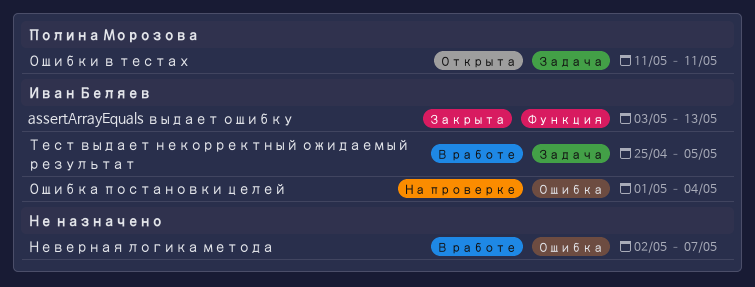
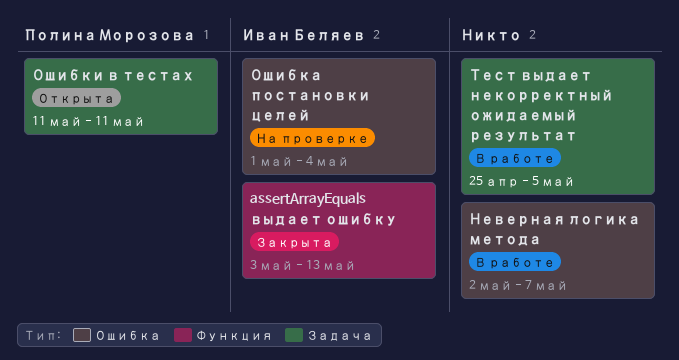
Тест выдает некорректный ожидаемый результат, owner: Иван Беляев -> none

